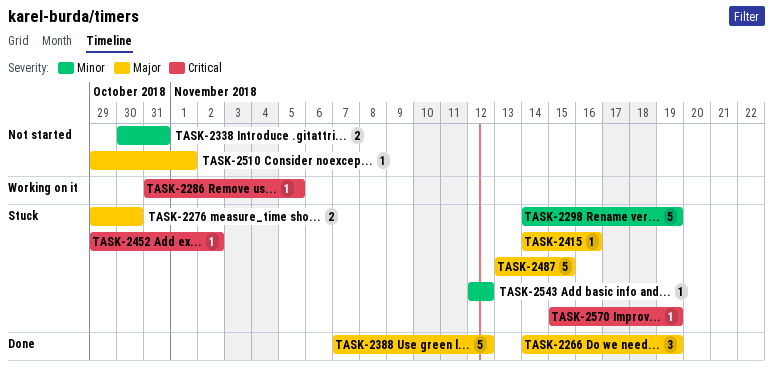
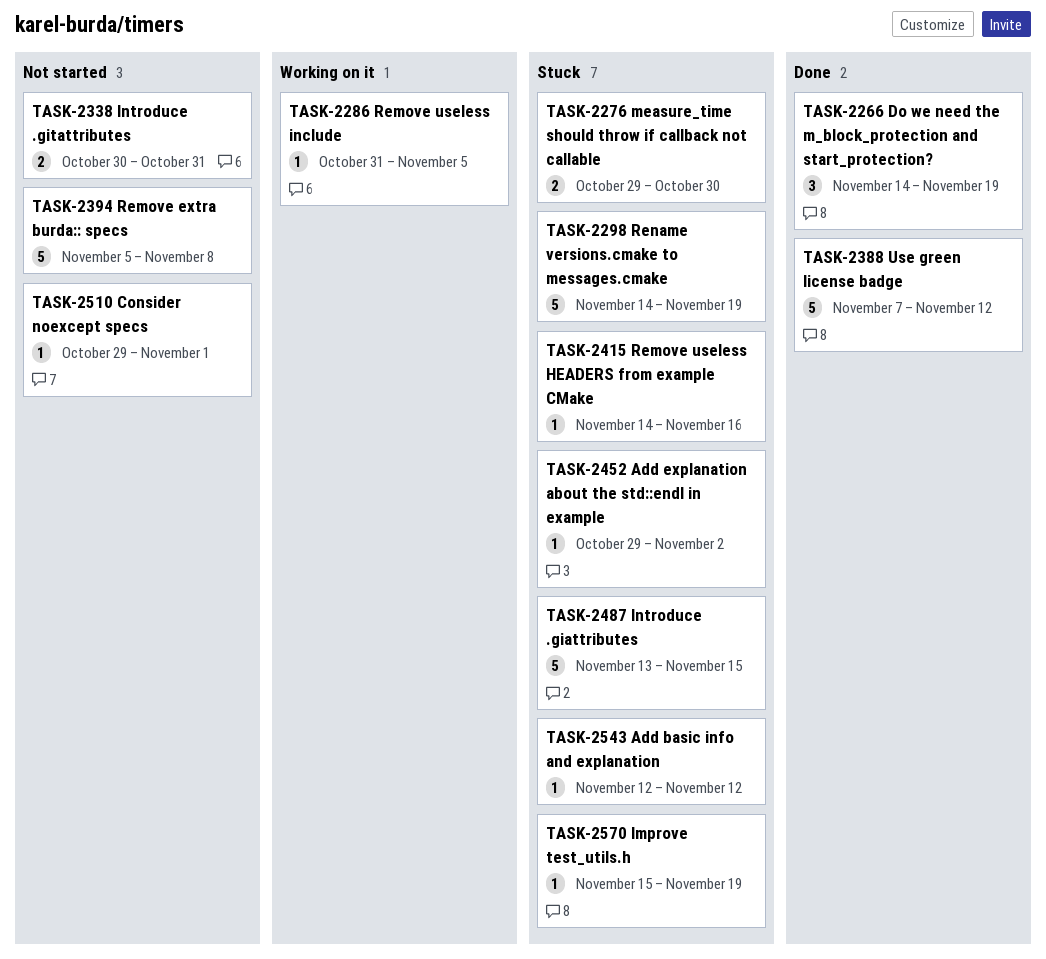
TASK-2394: none -> present

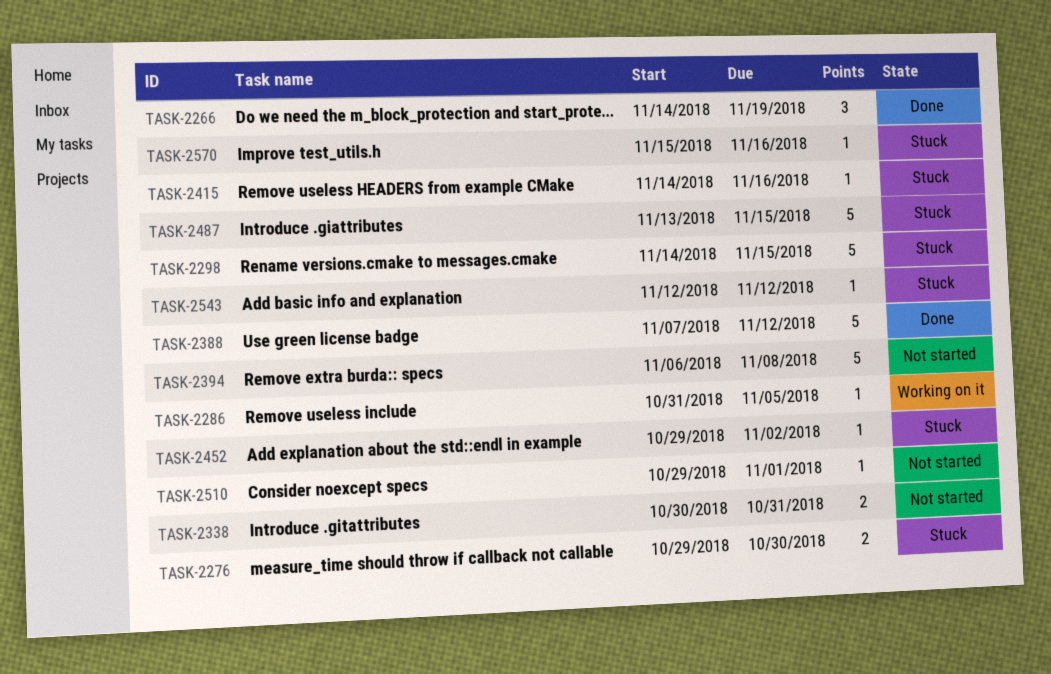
TASK-2298, due: Nov 19 -> Nov 15
TASK-2394, start: Nov 5 -> Nov 6
TASK-2570, due: Nov 19 -> Nov 16

